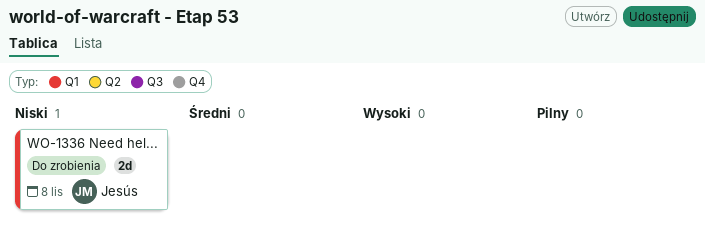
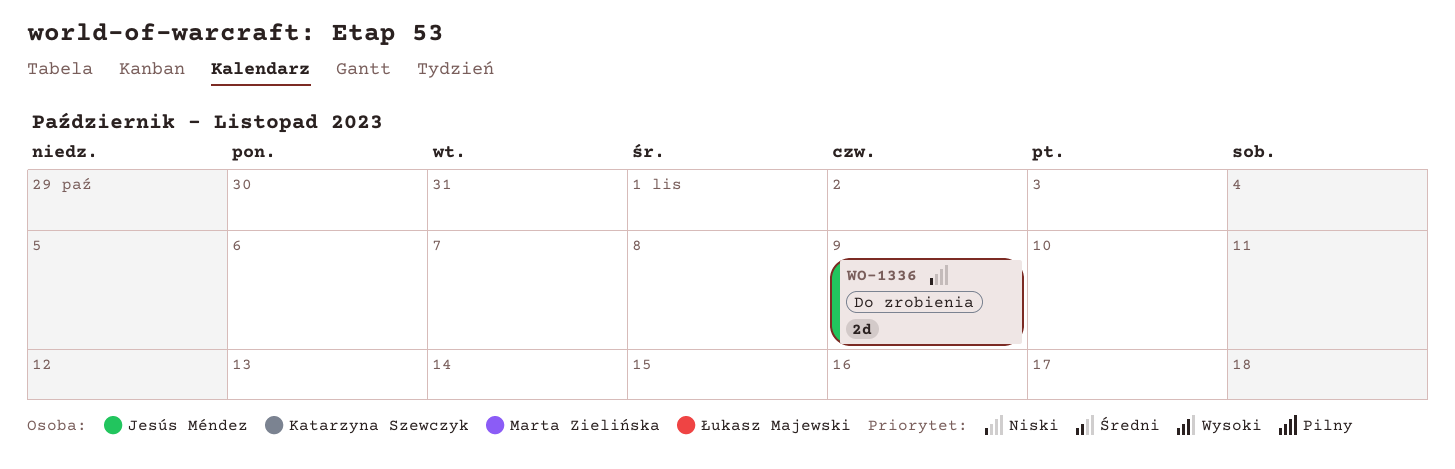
WO-1336, due: Nov 8 -> Nov 9

